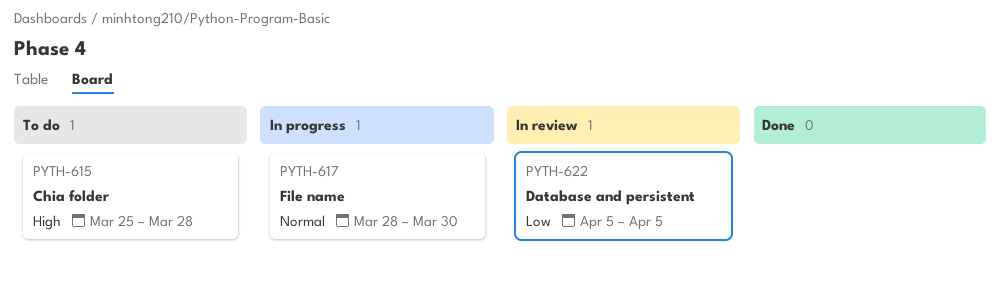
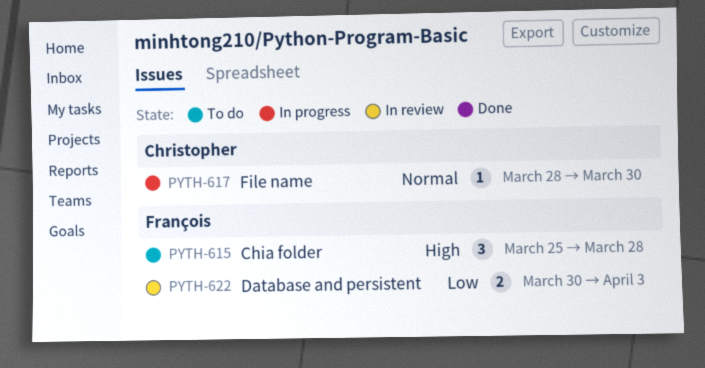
PYTH-622, start: Apr 5 -> Mar 30
PYTH-622, due: Apr 5 -> Apr 3

